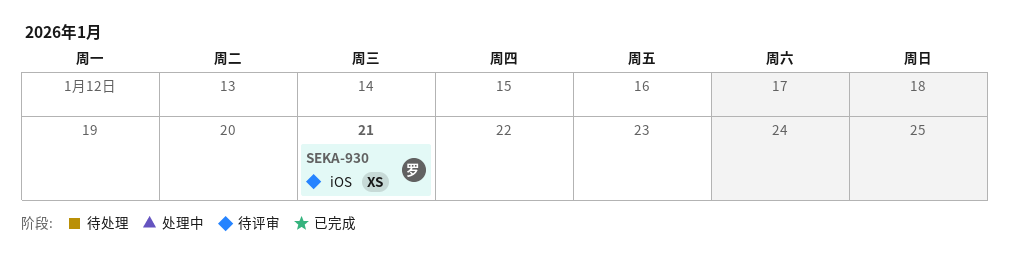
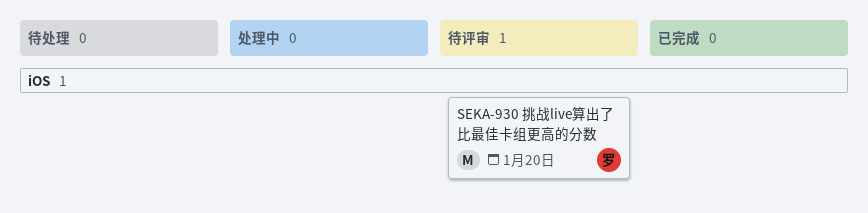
SEKA-930, estimate: XS -> M
SEKA-930, due: Jan 21 -> Jan 20

